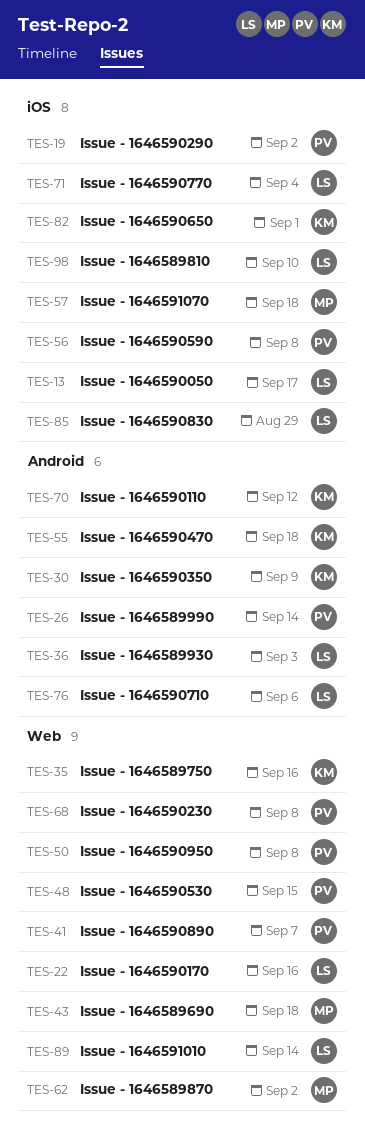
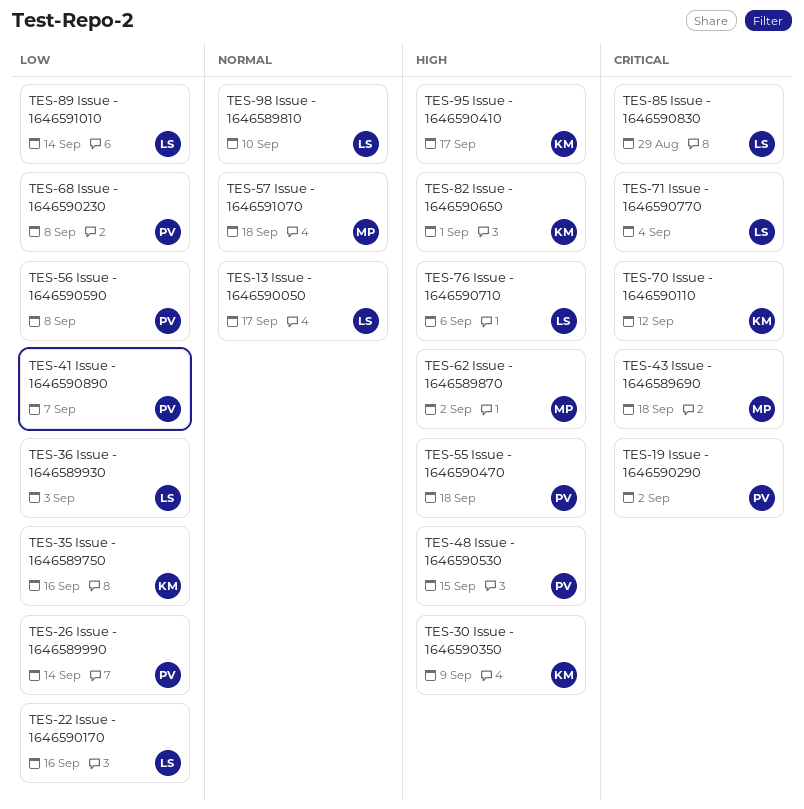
TES-50: present -> none
TES-55, owner: KM -> PV
TES-95: none -> present

